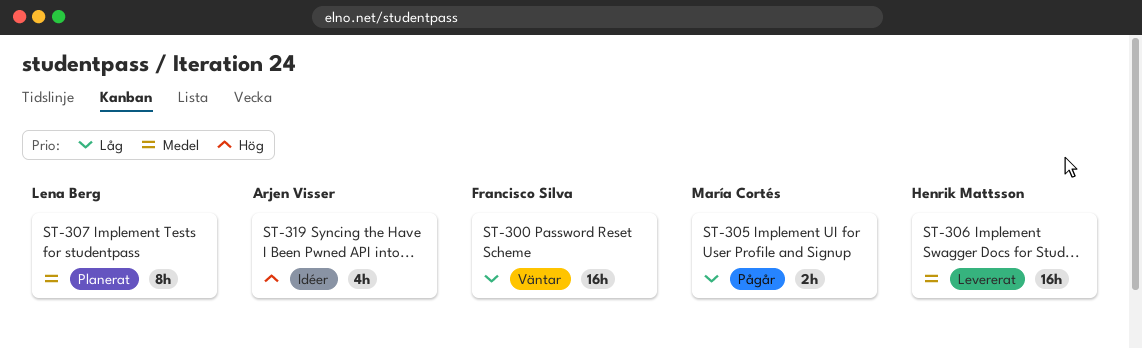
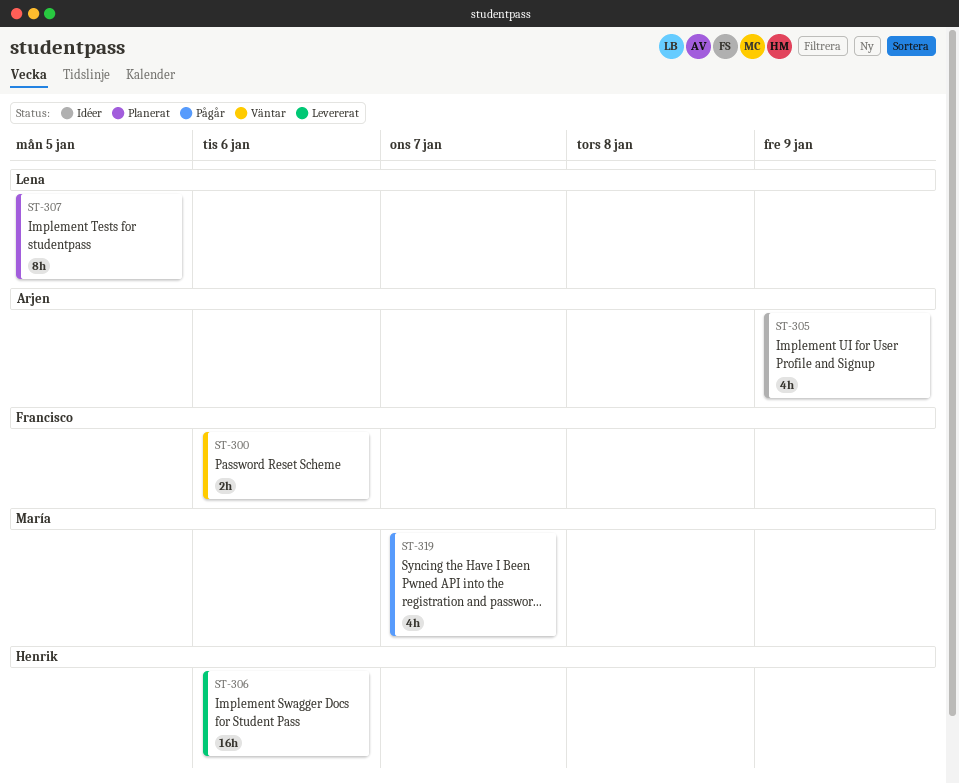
ST-300, estimate: 16h -> 2h
ST-305, status: Pågår -> Idéer
ST-305, owner: María Cortés -> Arjen Visser
ST-305, estimate: 2h -> 4h
ST-319, status: Idéer -> Pågår
ST-319, owner: Arjen Visser -> María Cortés

